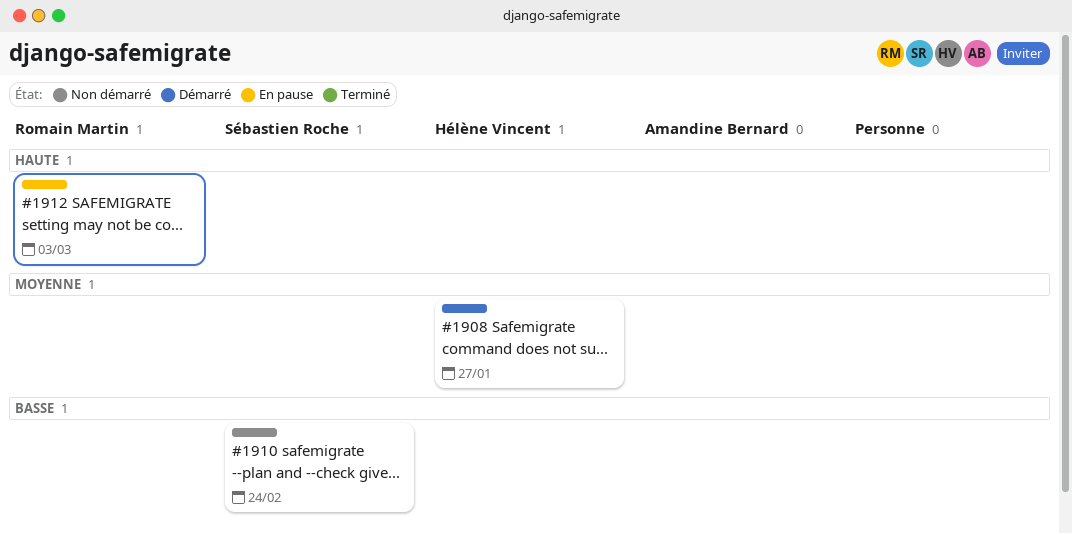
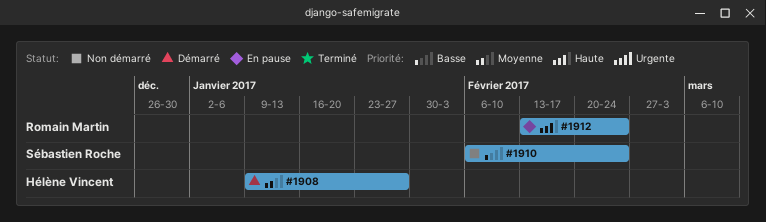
#1912, due: Mar 3 -> Feb 24

